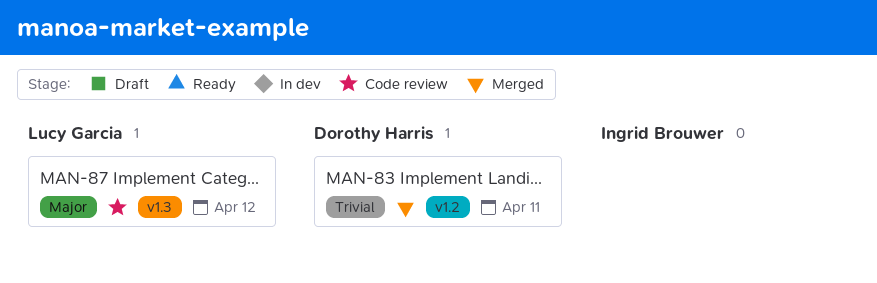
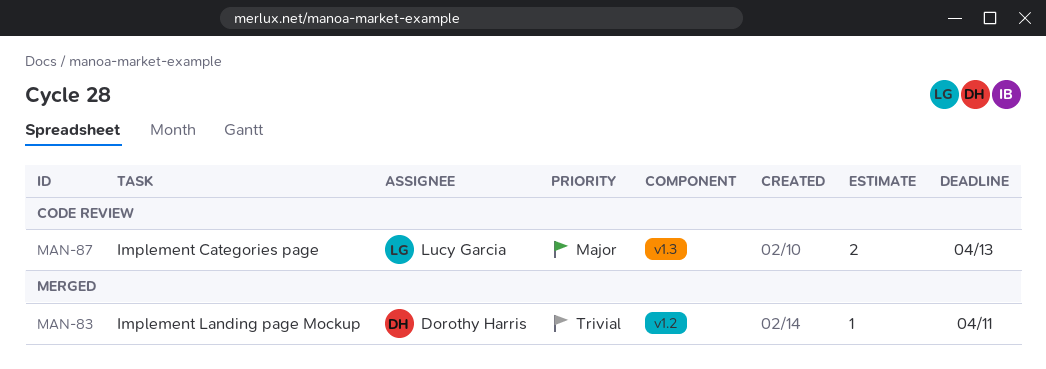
MAN-87, due: Apr 12 -> Apr 13

